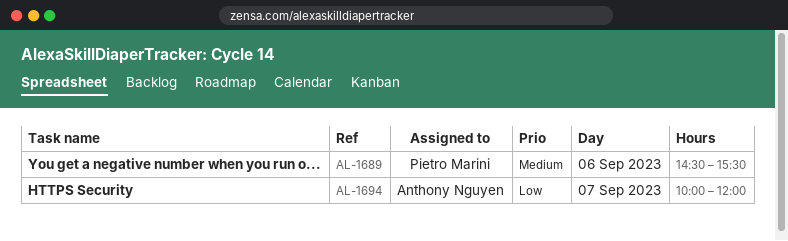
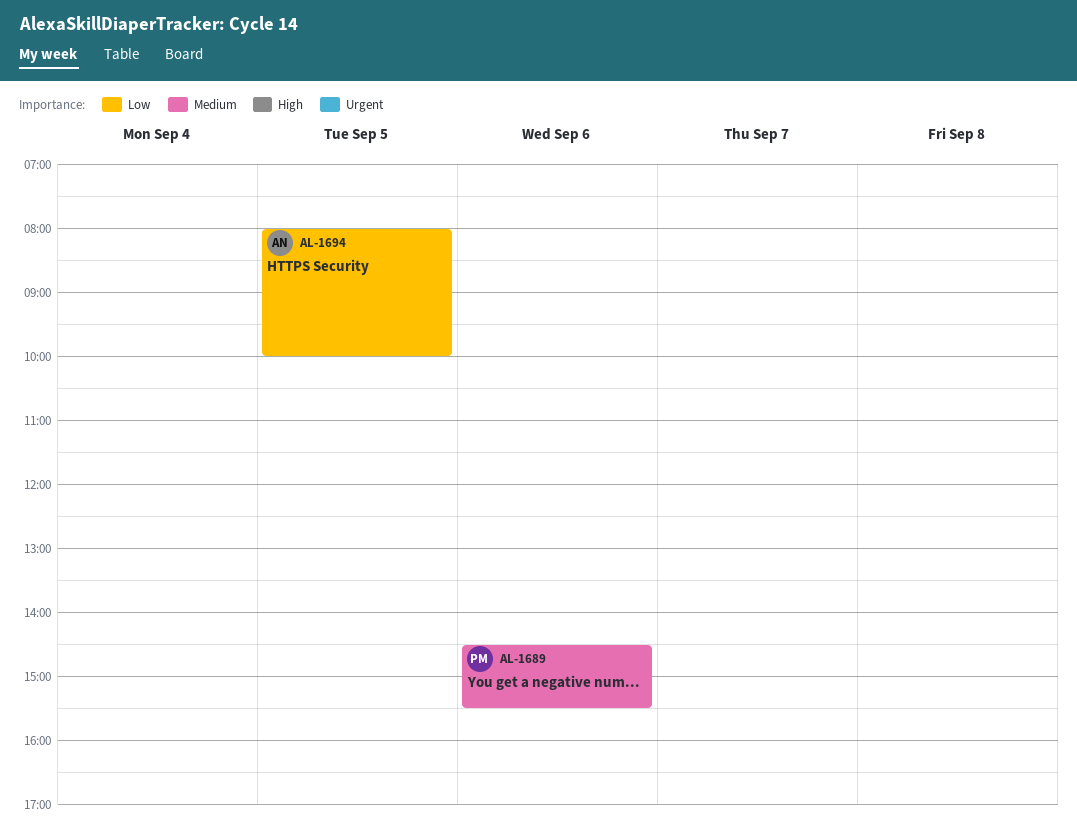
AL-1694, day: Sep 7 -> Sep 5
AL-1694, begins: 10:00 -> 08:00
AL-1694, ends: 12:00 -> 10:00

